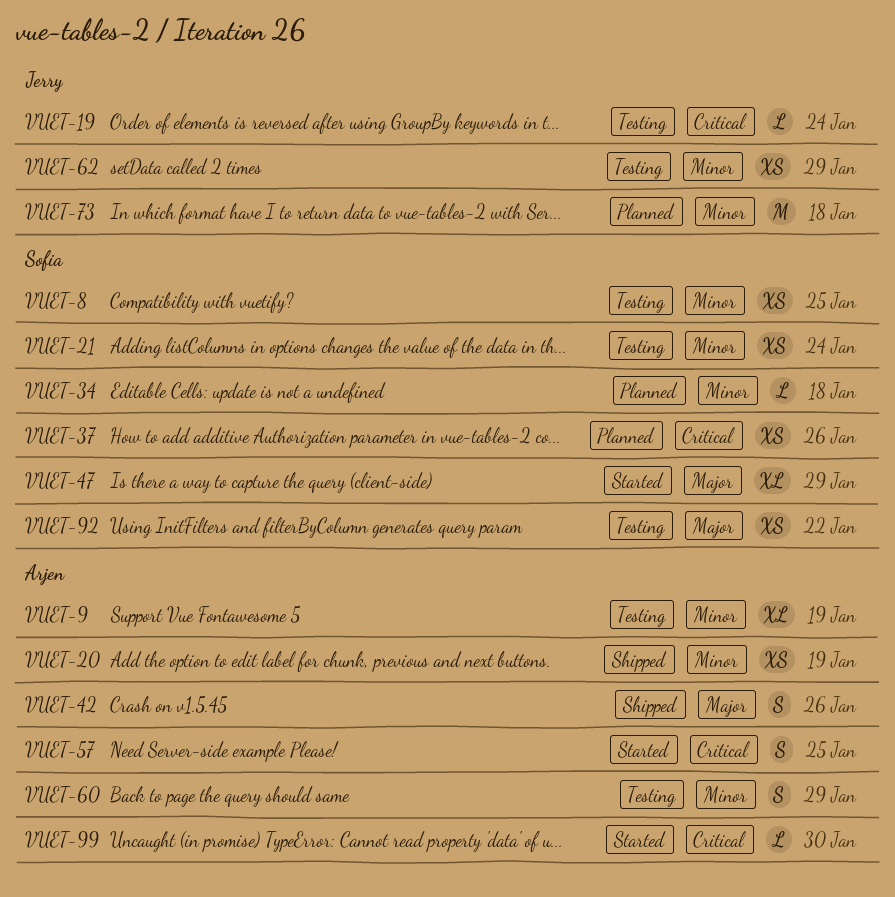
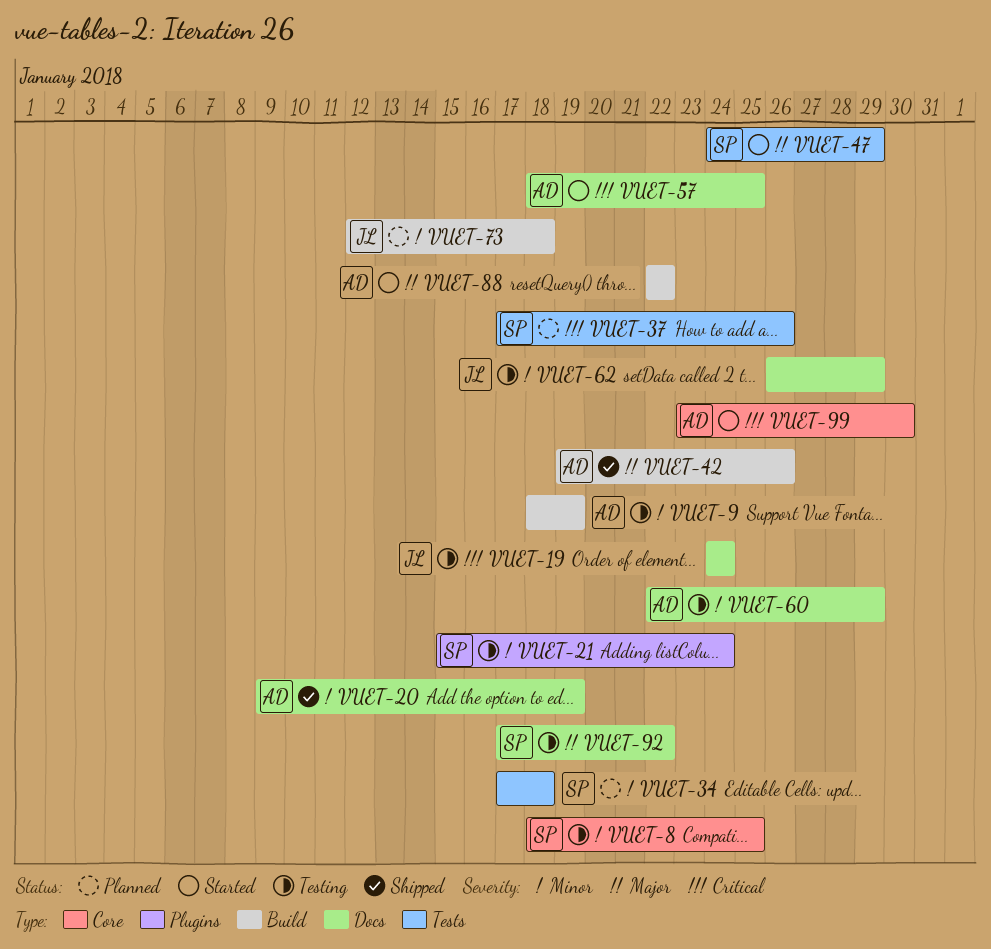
VUET-88: none -> present

